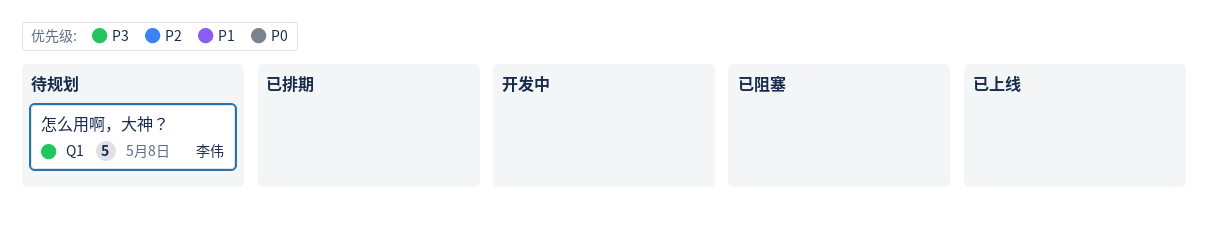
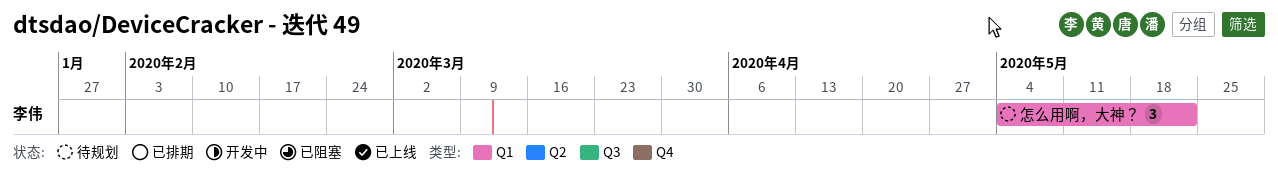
怎么用啊，大神？, estimate: 5 -> 3
怎么用啊，大神？, due: May 8 -> May 22

